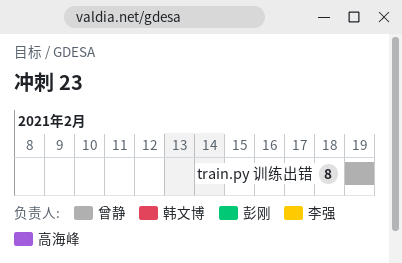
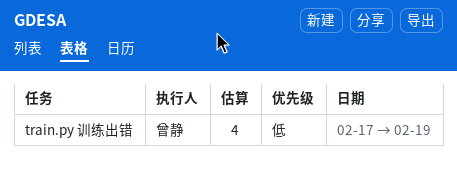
train.py 训练出错, estimate: 8 -> 4
train.py 训练出错, start: Feb 19 -> Feb 17

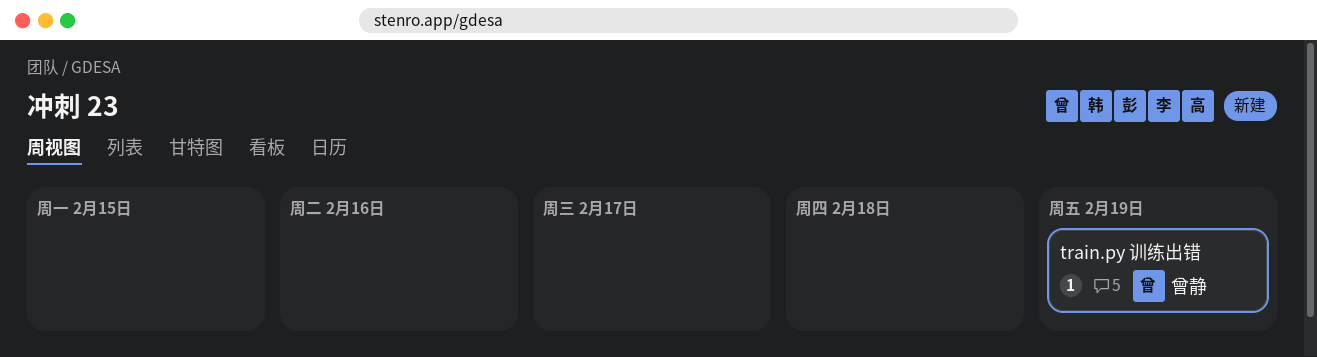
train.py 训练出错, estimate: 4 -> 1

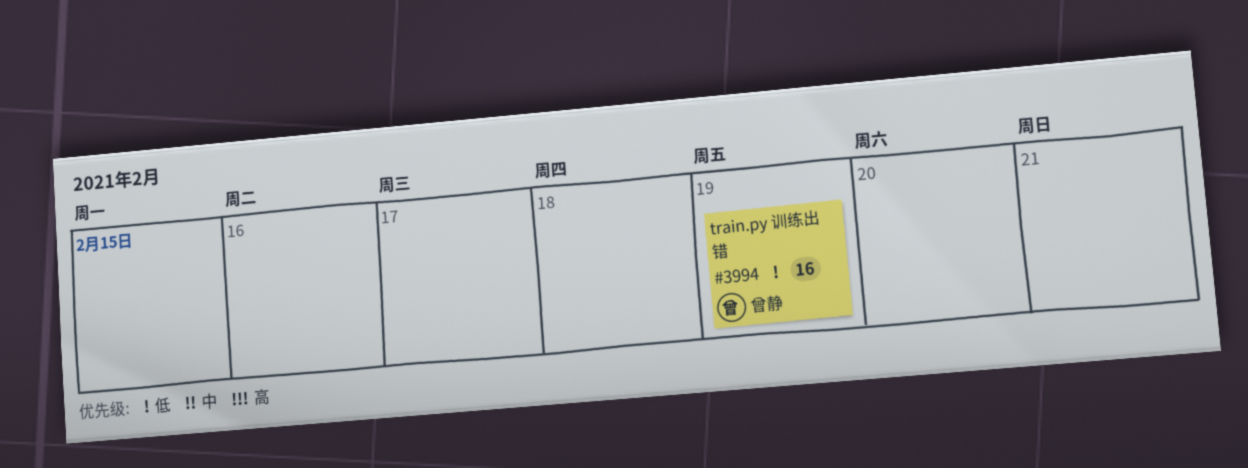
train.py 训练出错, estimate: 1 -> 16

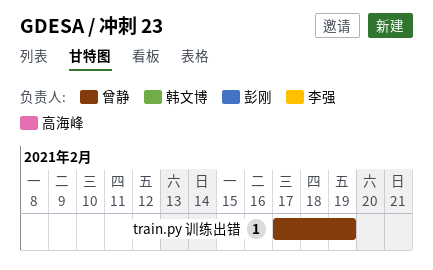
train.py 训练出错, estimate: 16 -> 1

